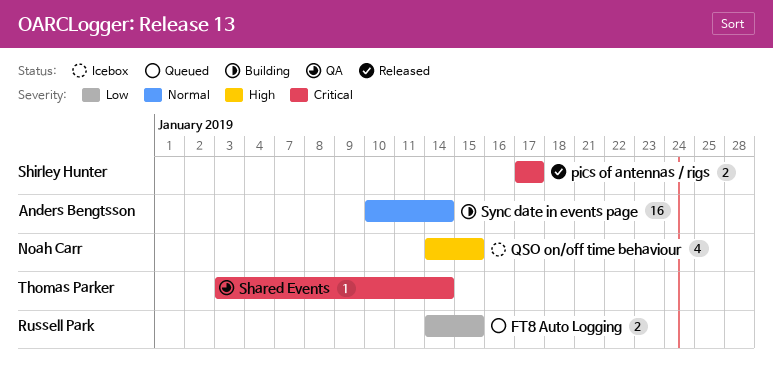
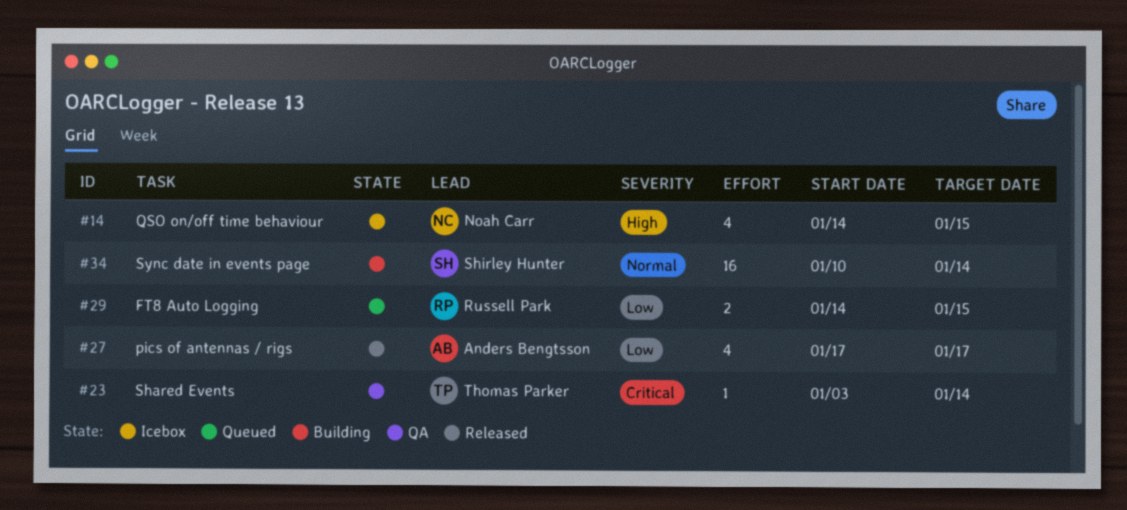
pics of antennas / rigs, owner: Shirley Hunter -> Anders Bengtsson
pics of antennas / rigs, priority: Critical -> Low
pics of antennas / rigs, estimate: 2 -> 4
Sync date in events page, owner: Anders Bengtsson -> Shirley Hunter

